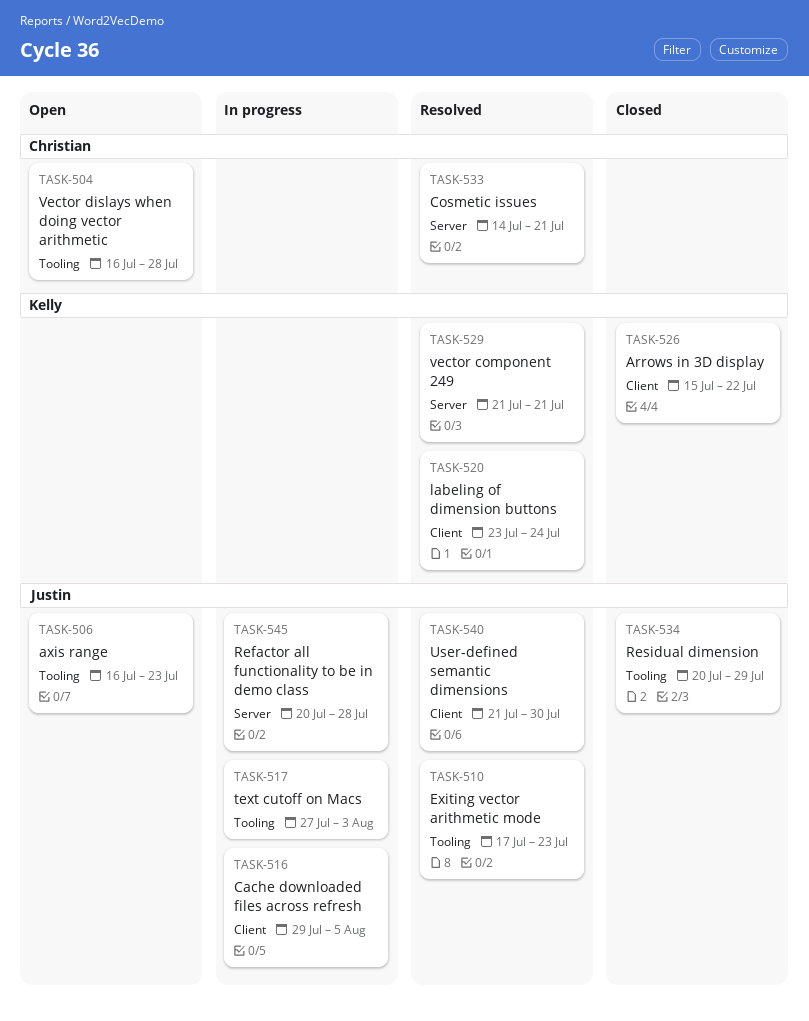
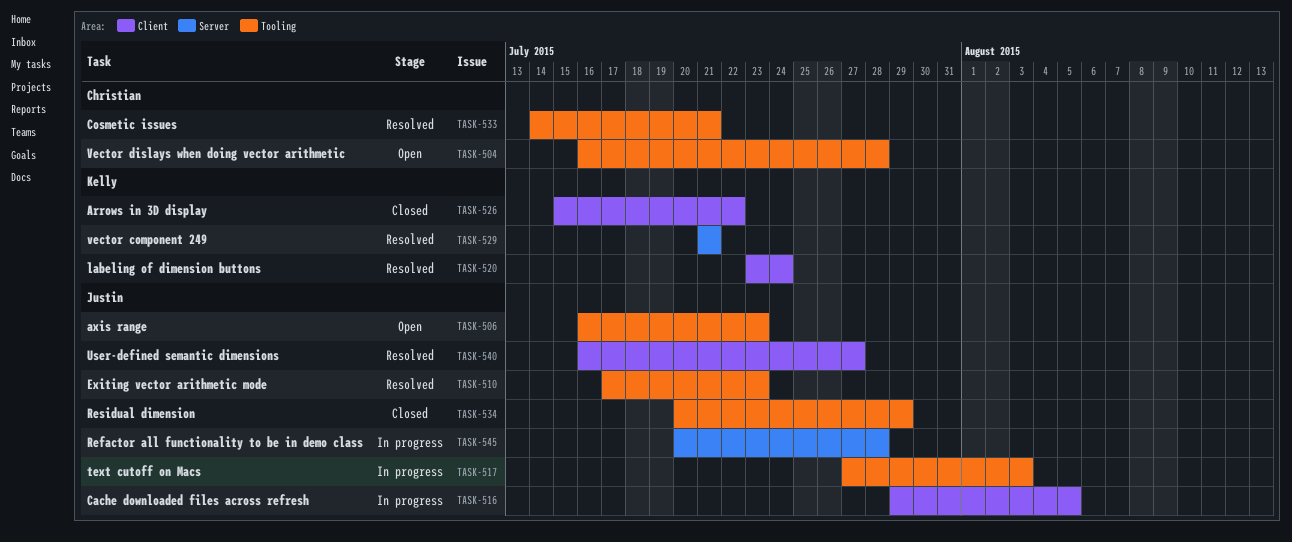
TASK-533, label: Server -> Tooling
TASK-540, start: Jul 21 -> Jul 16
TASK-540, due: Jul 30 -> Jul 27

